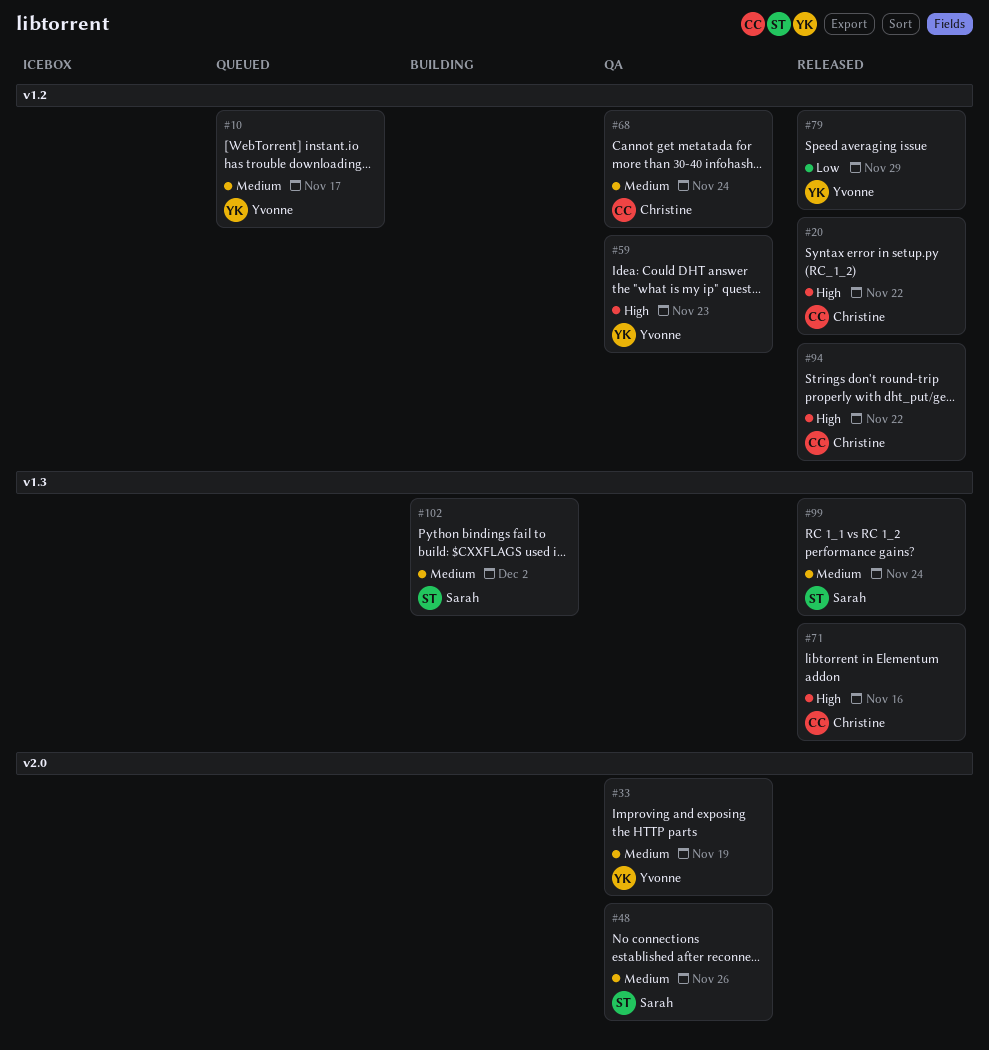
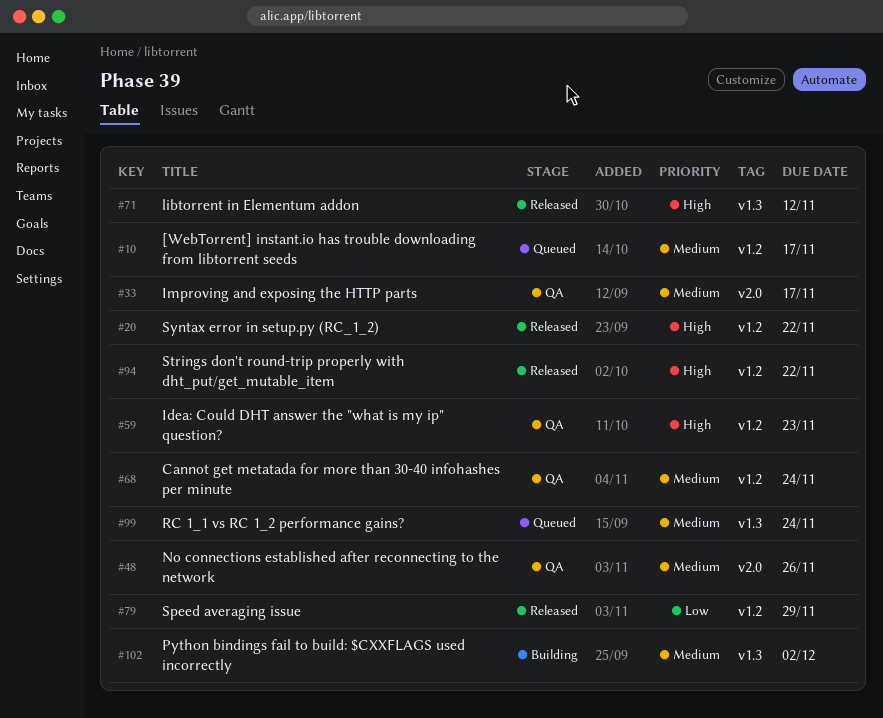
#33, due: Nov 19 -> Nov 17
#71, due: Nov 16 -> Nov 12
#99, status: Released -> Queued

